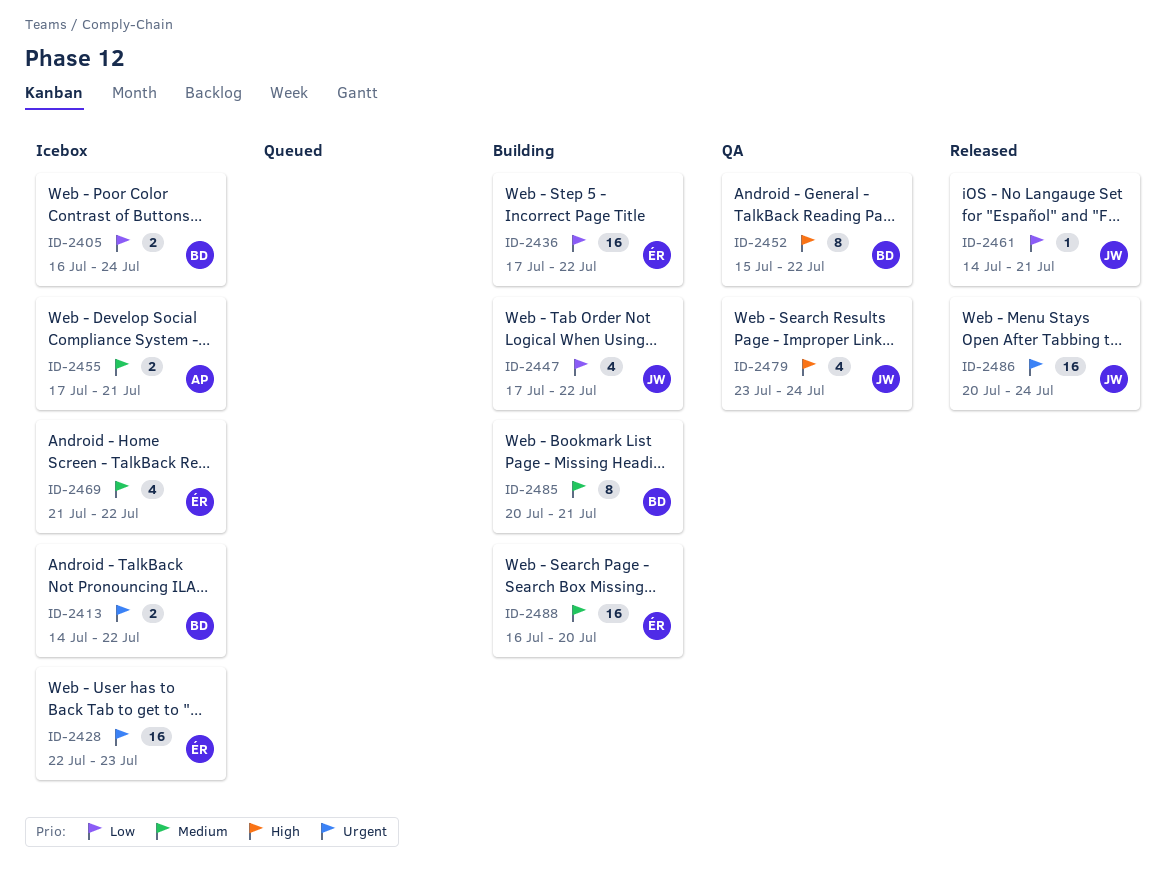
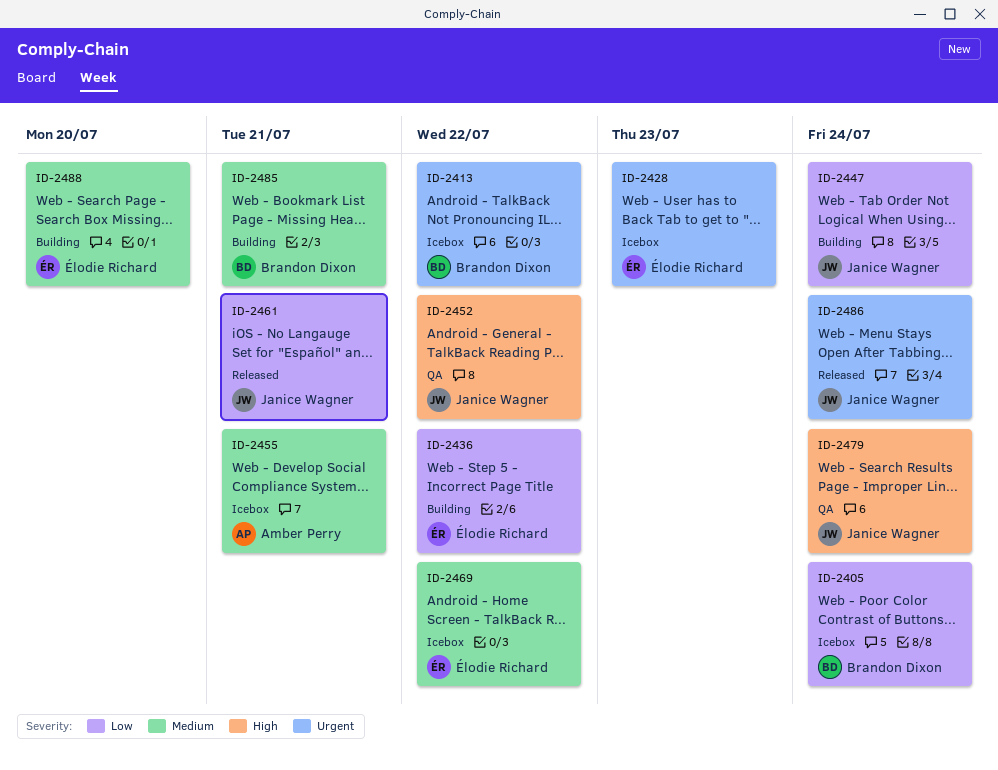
ID-2447, due: Jul 22 -> Jul 24
ID-2452, owner: Brandon Dixon -> Janice Wagner

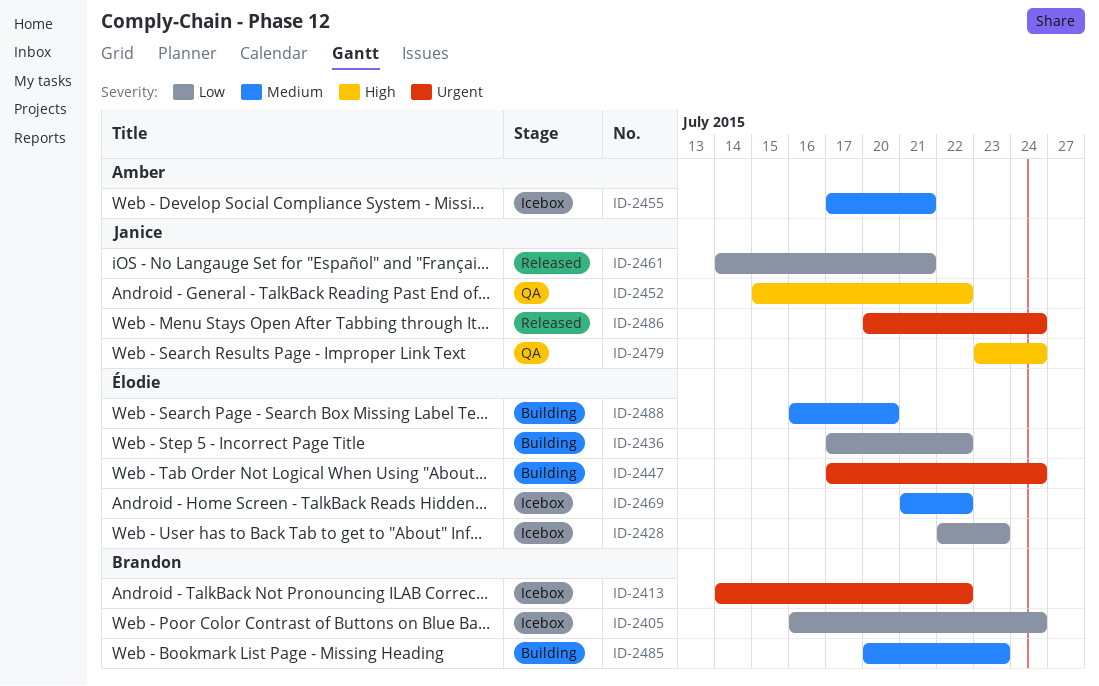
ID-2428, priority: Urgent -> Low
ID-2447, owner: Janice Wagner -> Élodie Richard
ID-2447, priority: Low -> Urgent
ID-2485, due: Jul 21 -> Jul 23

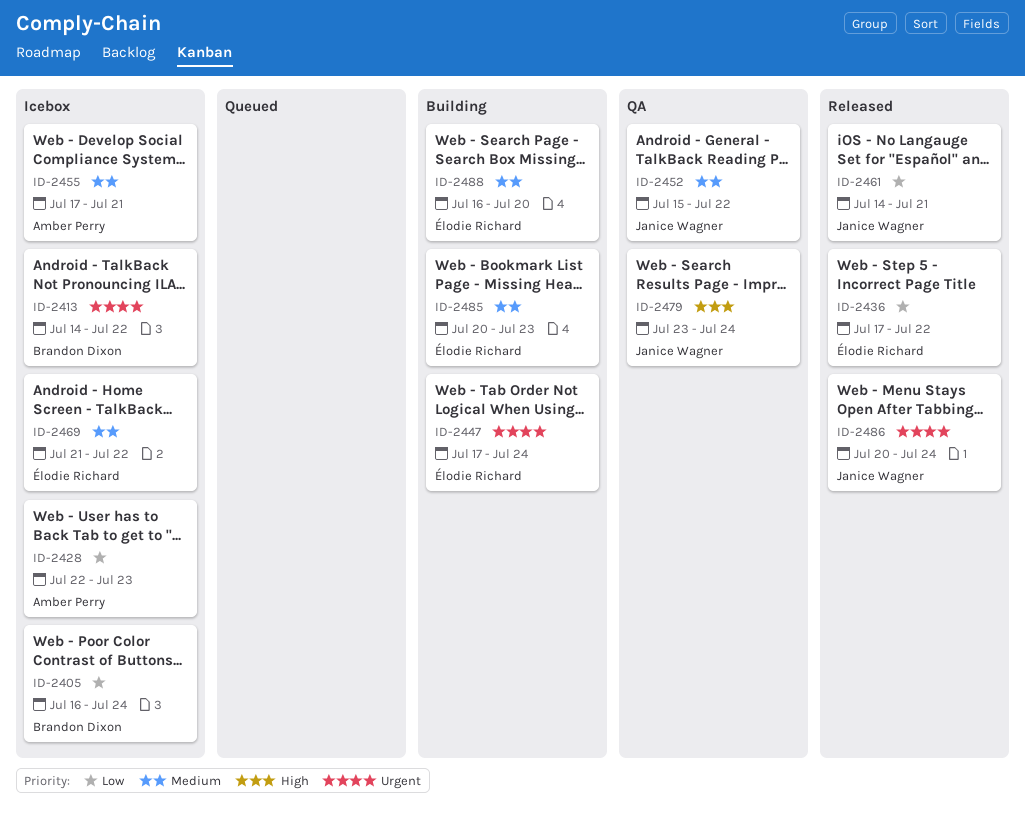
ID-2428, owner: Élodie Richard -> Amber Perry
ID-2436, status: Building -> Released
ID-2452, priority: High -> Medium
ID-2485, owner: Brandon Dixon -> Élodie Richard

